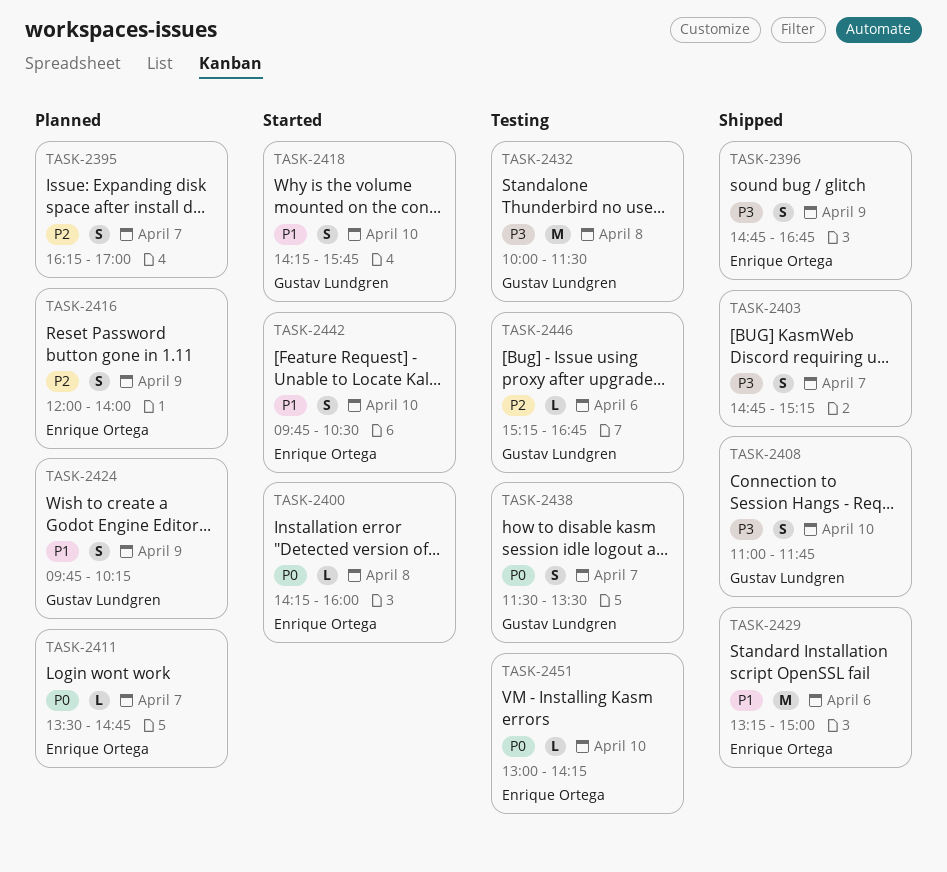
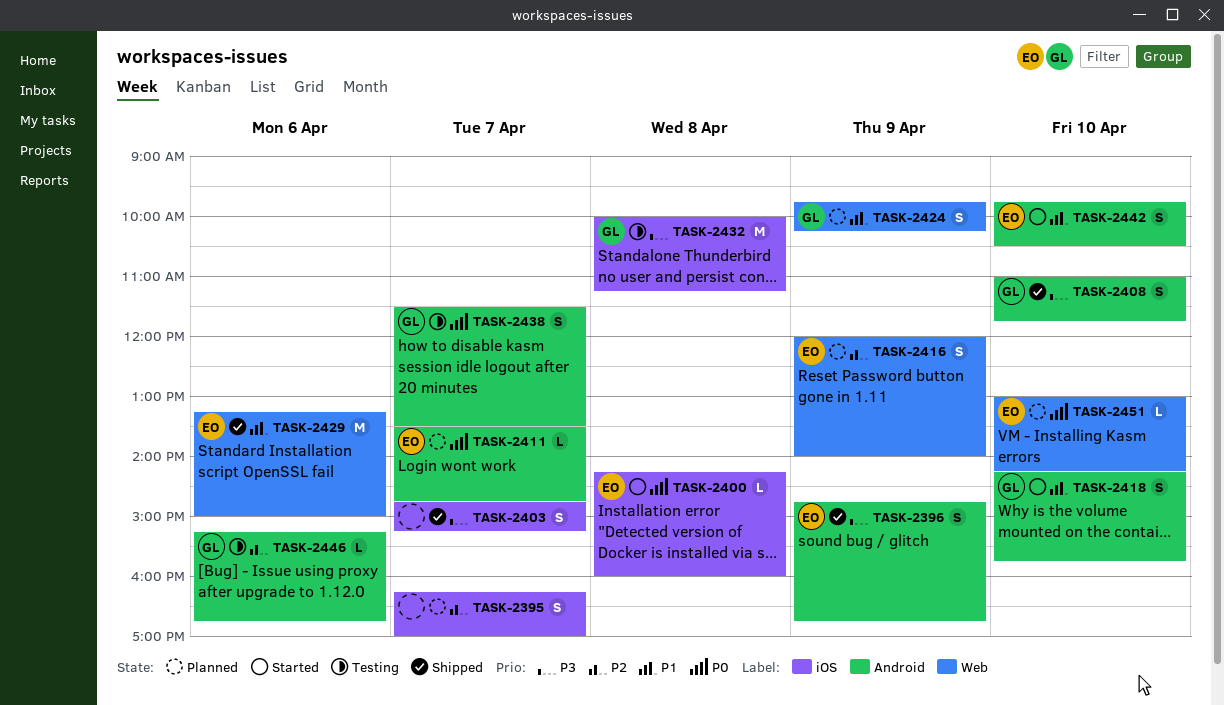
TASK-2432, ends: 11:30 -> 11:15
TASK-2451, status: Testing -> Planned

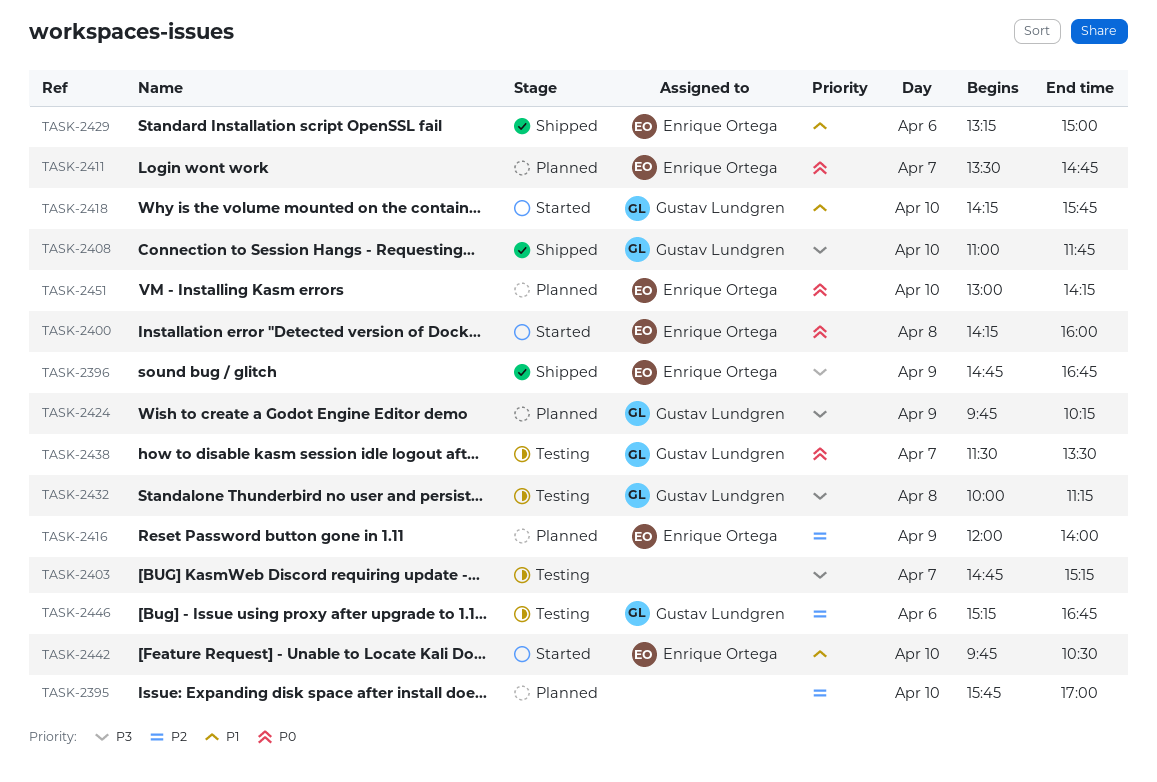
TASK-2395, day: Apr 7 -> Apr 10
TASK-2395, begins: 16:15 -> 15:45
TASK-2403, status: Shipped -> Testing
TASK-2424, priority: P1 -> P3

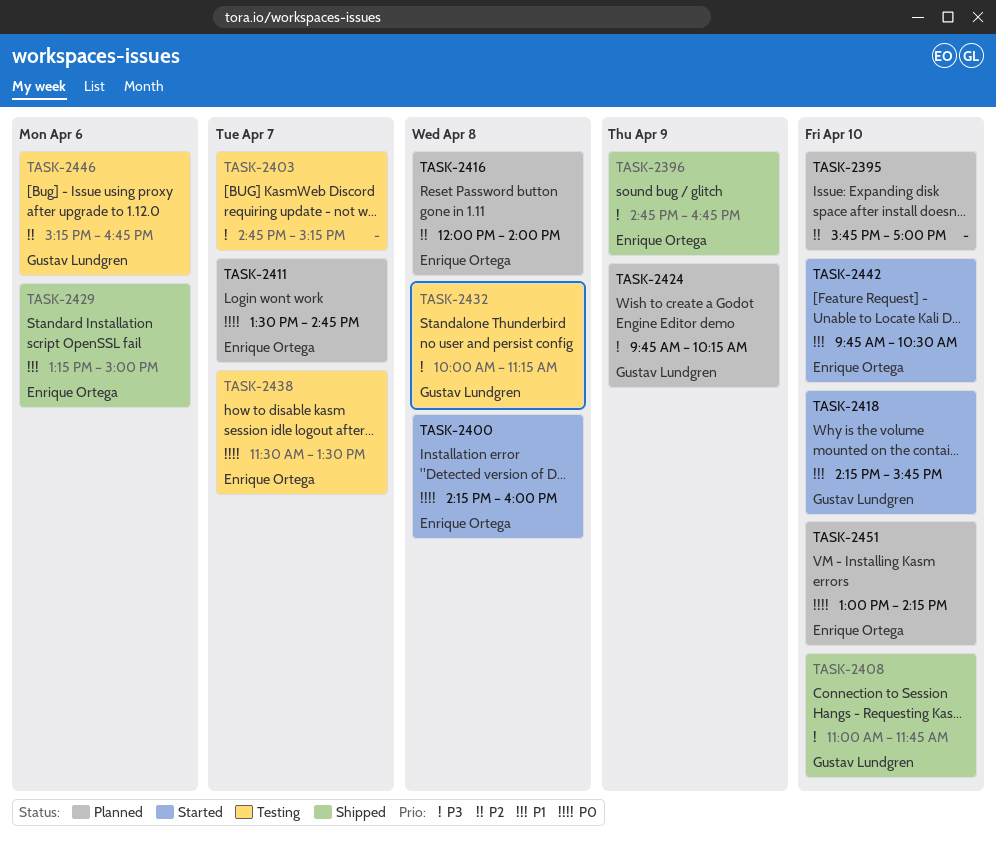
TASK-2416, day: Apr 9 -> Apr 8
TASK-2438, owner: Gustav Lundgren -> Enrique Ortega

